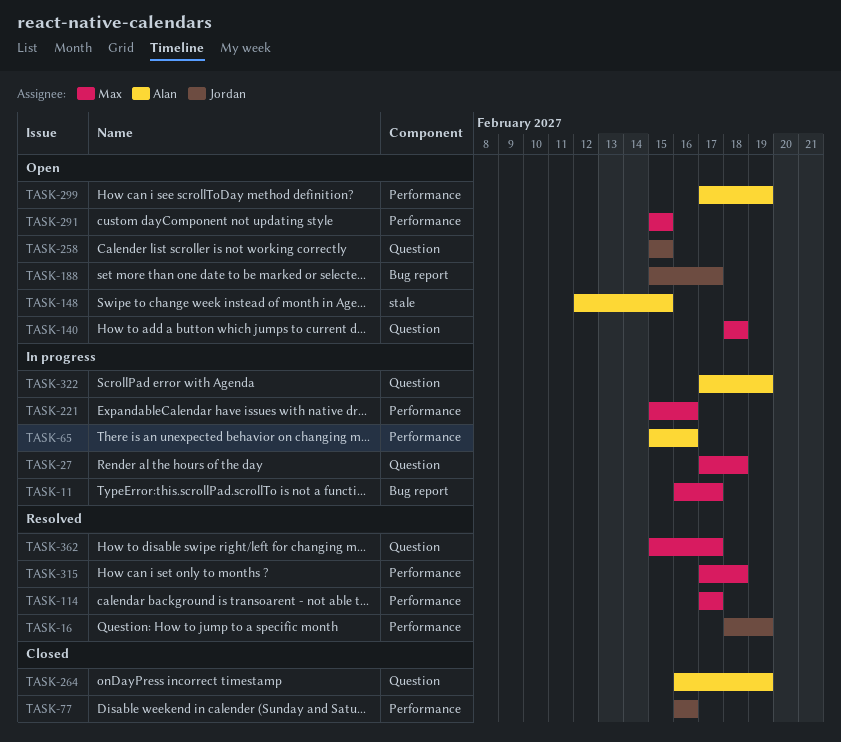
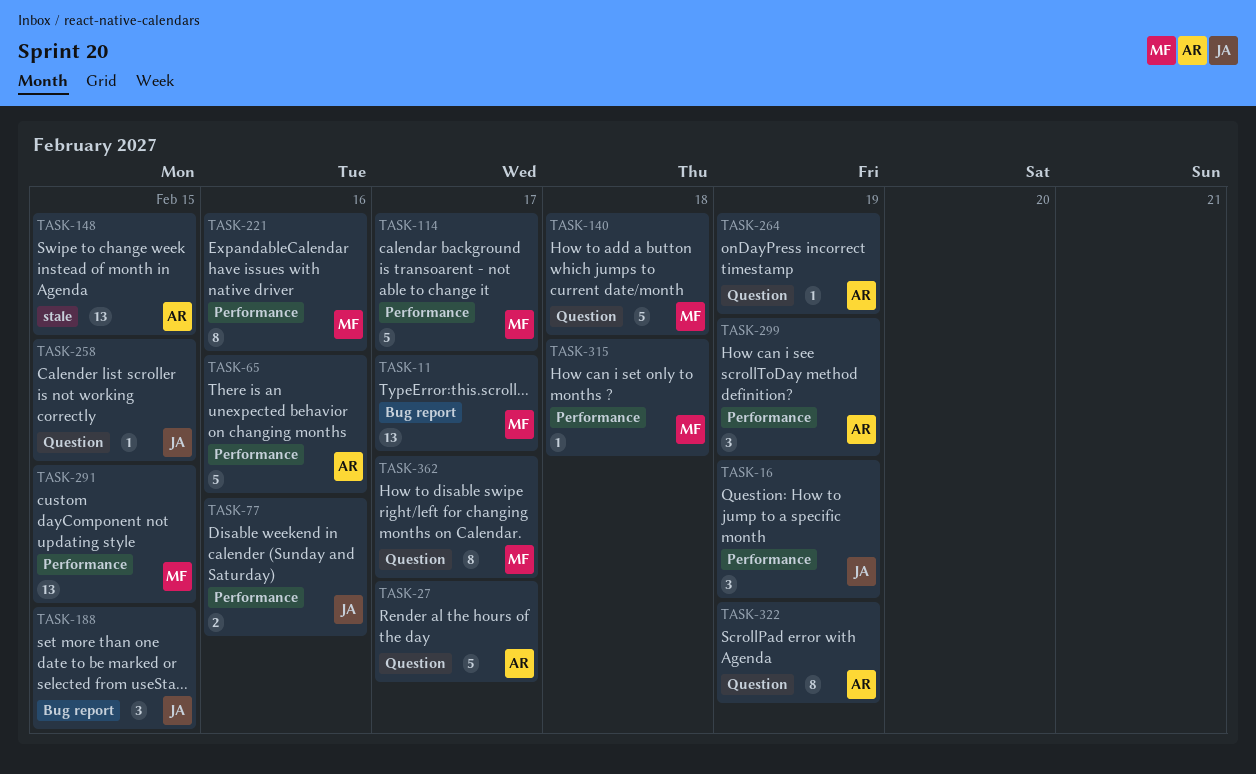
TASK-27, owner: Max -> Alan
TASK-27, due: Feb 18 -> Feb 17
TASK-188, due: Feb 17 -> Feb 15

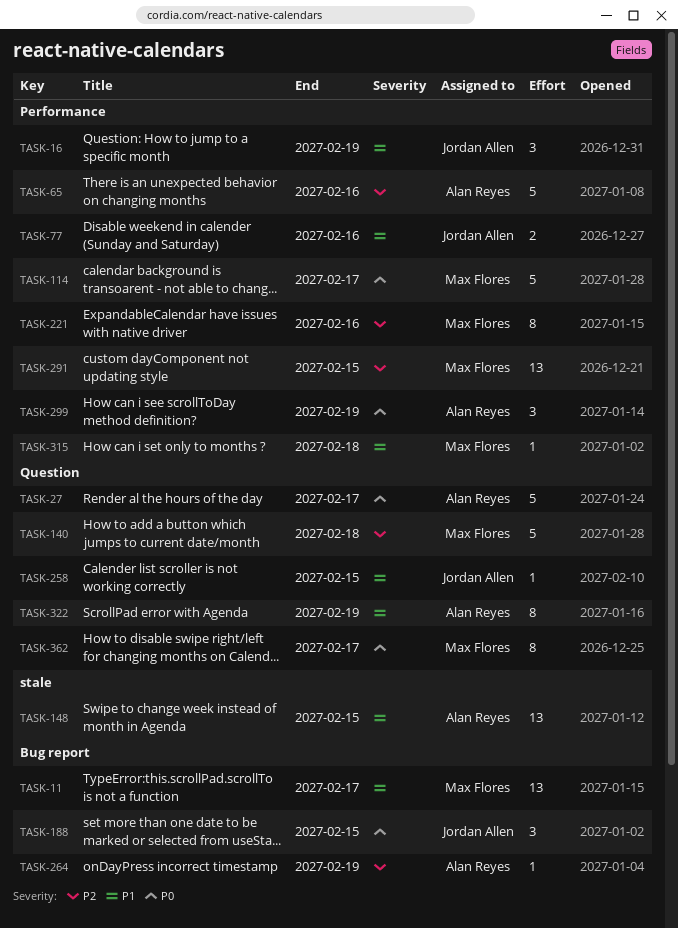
TASK-264, label: Question -> Bug report

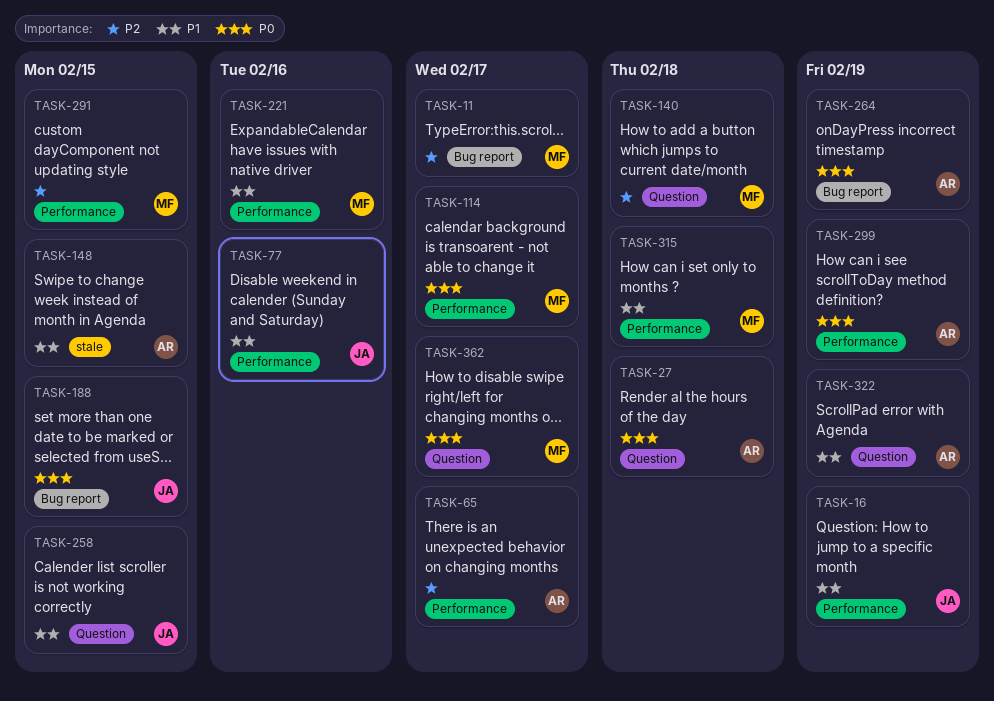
TASK-11, priority: P1 -> P2
TASK-27, due: Feb 17 -> Feb 18
TASK-65, due: Feb 16 -> Feb 17
TASK-221, priority: P2 -> P1
TASK-264, priority: P2 -> P0

